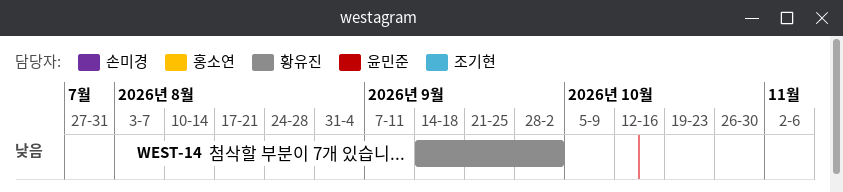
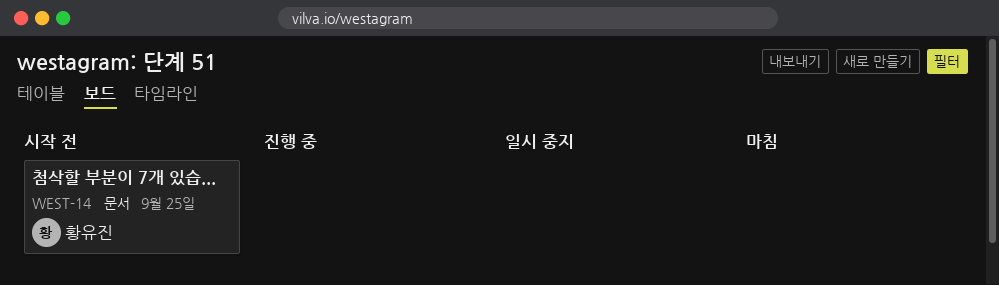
WEST-14, due: Oct 2 -> Sep 25

